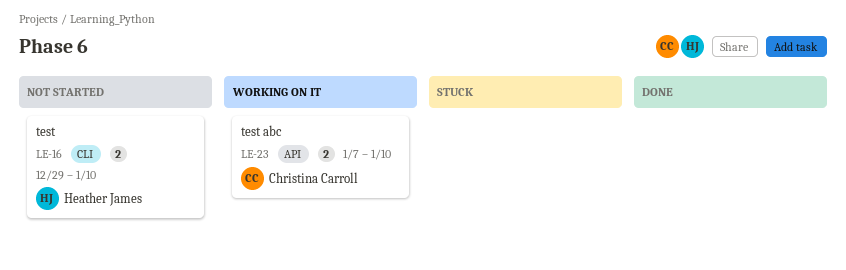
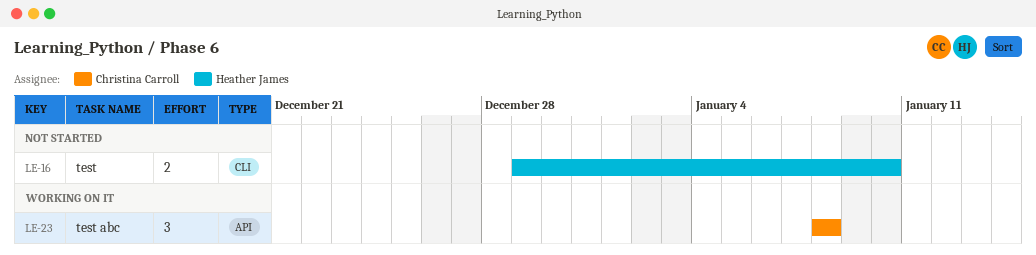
LE-23, estimate: 2 -> 3
LE-23, start: Jan 7 -> Jan 8
LE-23, due: Jan 10 -> Jan 8

